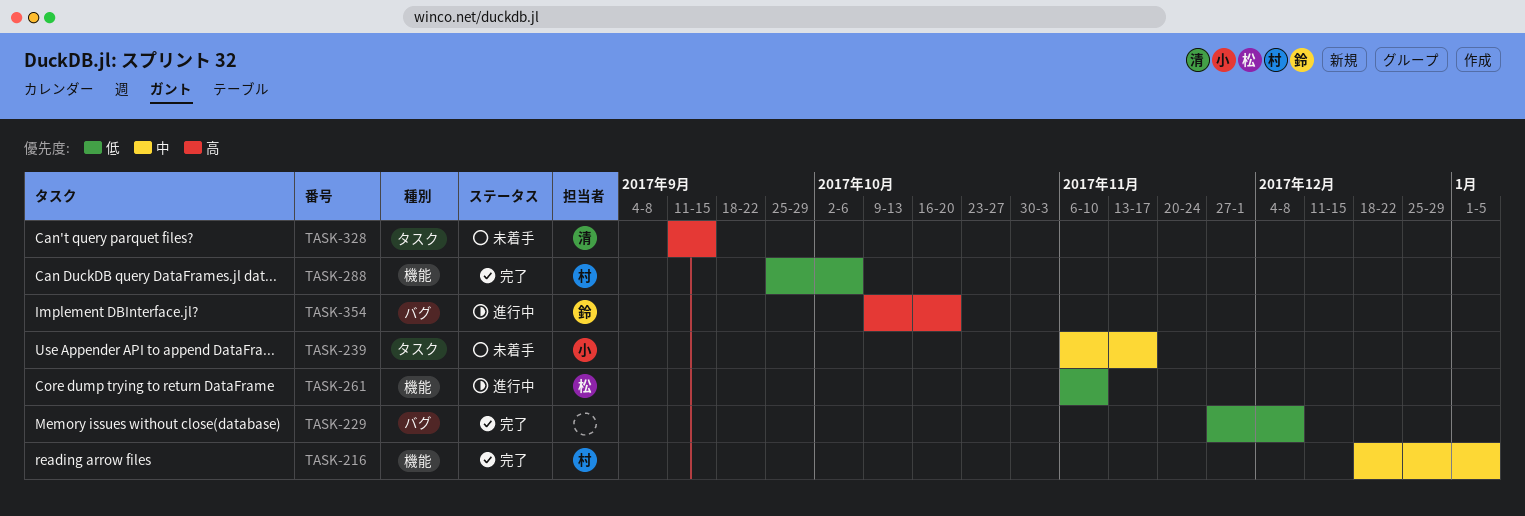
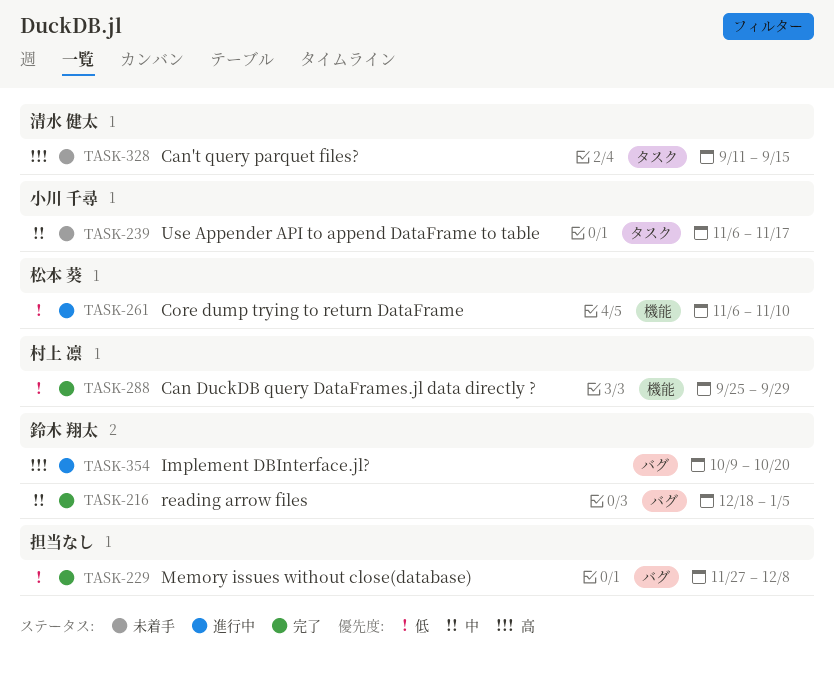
TASK-216, owner: 村上 凛 -> 鈴木 翔太
TASK-216, label: 機能 -> バグ
TASK-288, due: Oct 6 -> Sep 29

